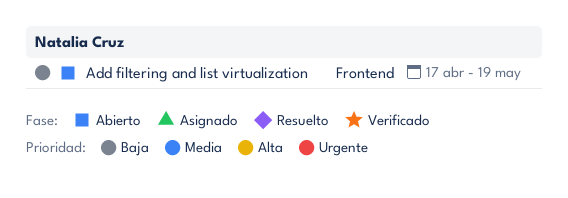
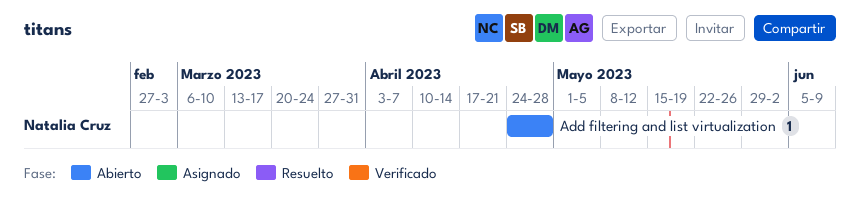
Add filtering and list virtualization, start: Apr 17 -> Apr 24
Add filtering and list virtualization, due: May 19 -> Apr 28

